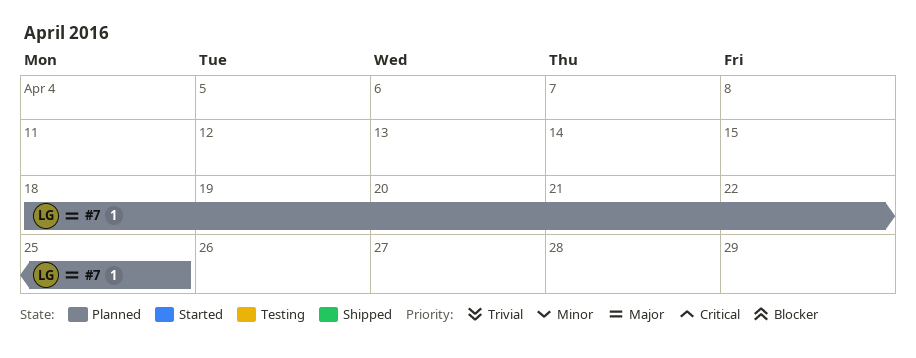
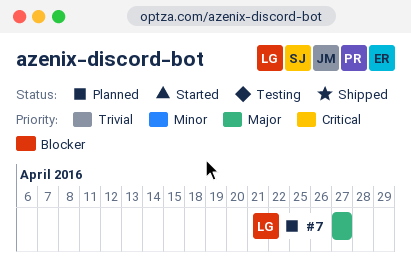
#7, start: Apr 18 -> Apr 27
#7, due: Apr 25 -> Apr 27

